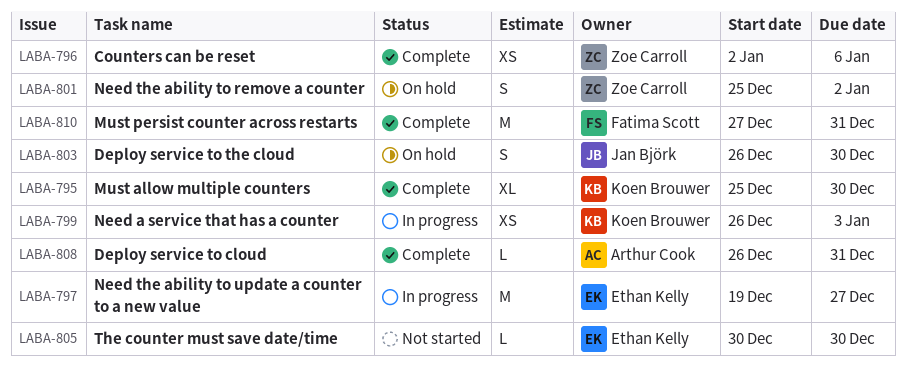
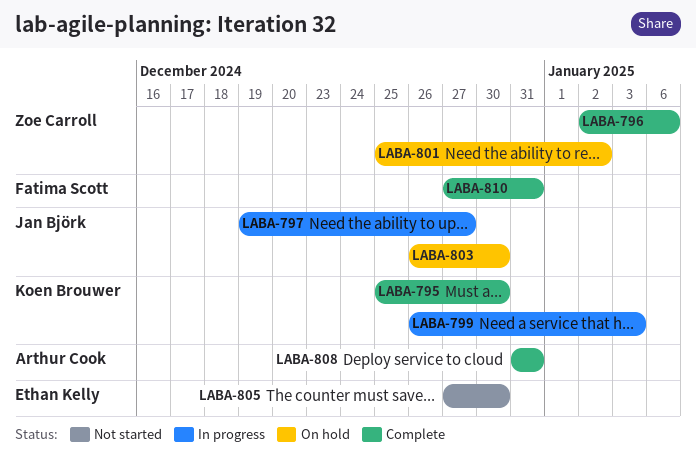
LABA-797, owner: Ethan Kelly -> Jan Björk
LABA-805, start: Dec 30 -> Dec 27
LABA-808, start: Dec 26 -> Dec 31

